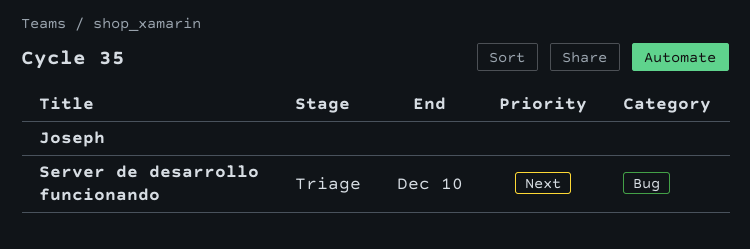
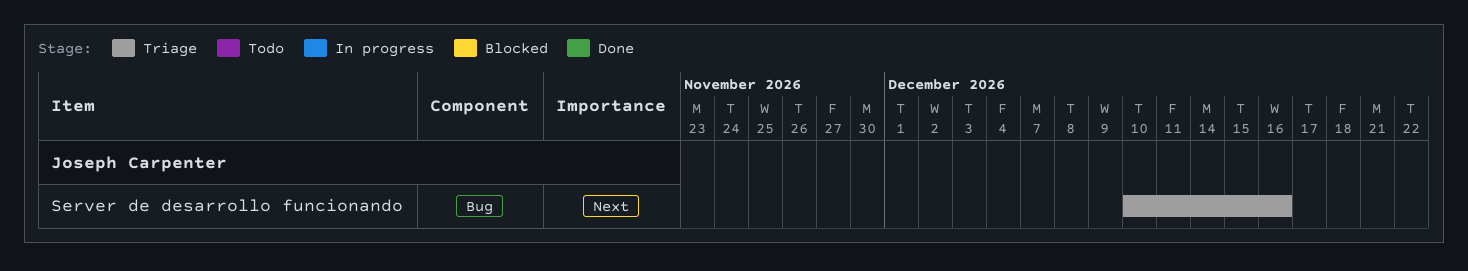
Server de desarrollo funcionando, due: Dec 10 -> Dec 16

